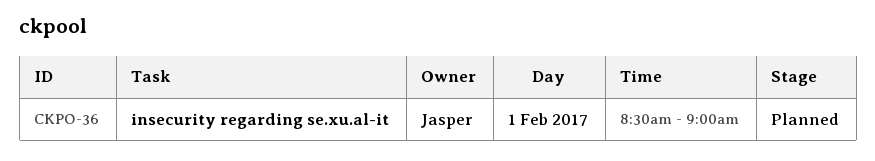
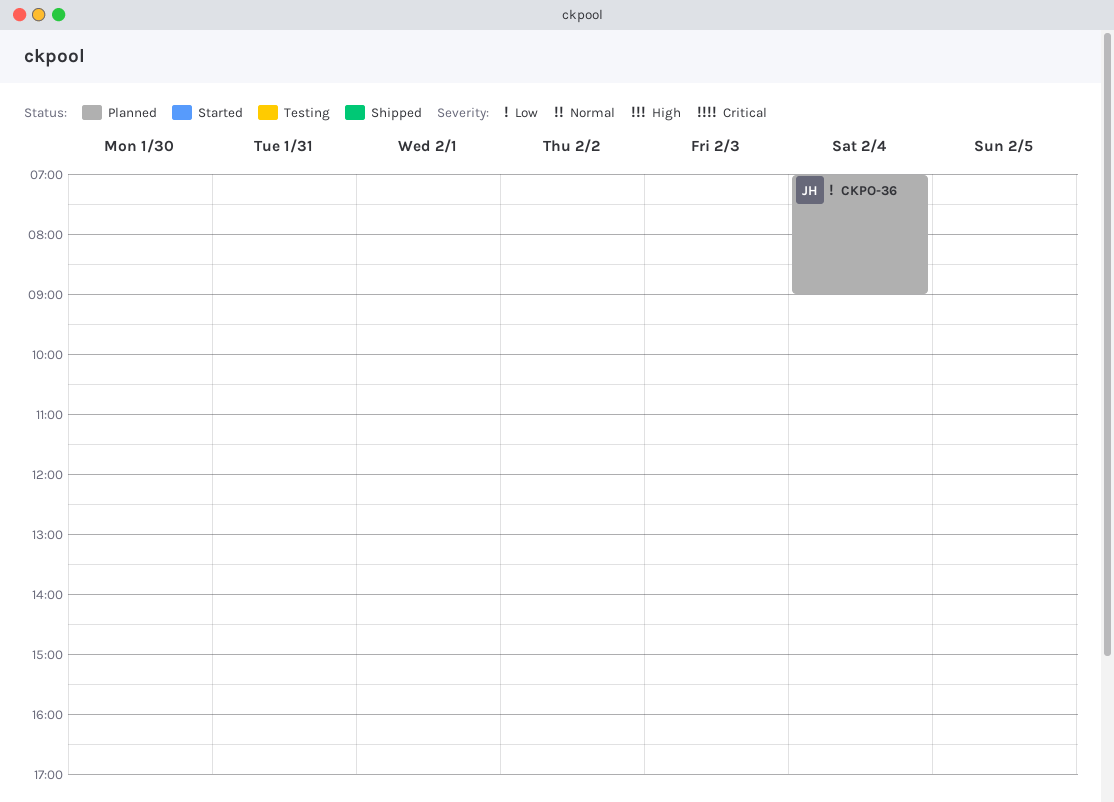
CKPO-36, day: Feb 1 -> Feb 4
CKPO-36, begins: 08:30 -> 07:00

